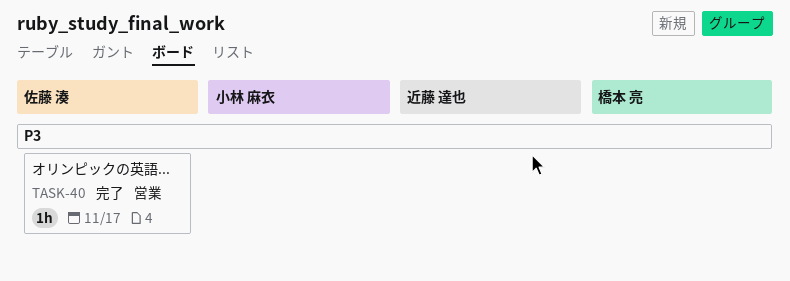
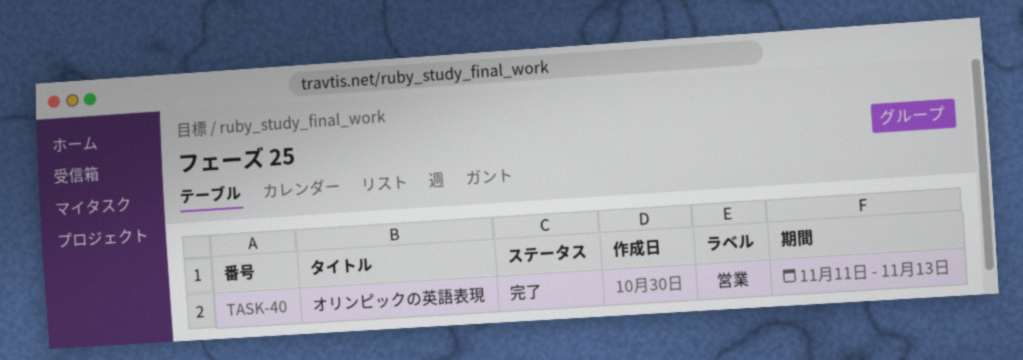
TASK-40, due: Nov 17 -> Nov 13

